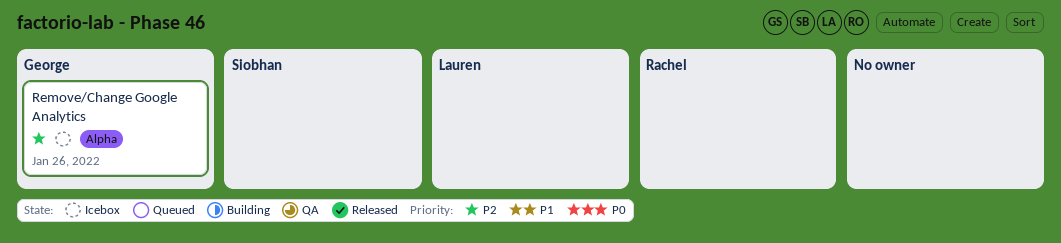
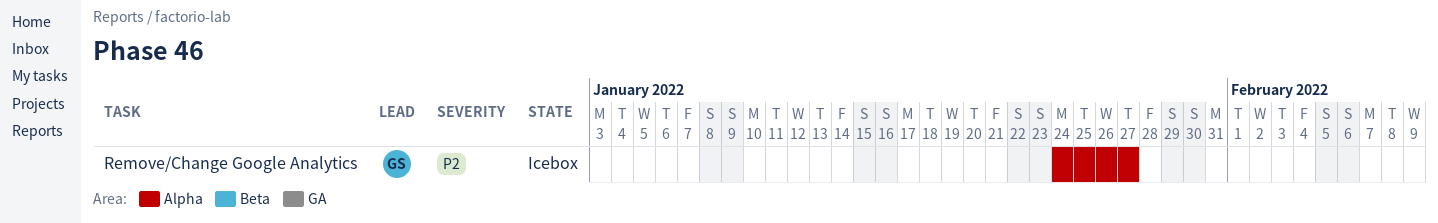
Remove/Change Google Analytics, due: Jan 26 -> Jan 27

